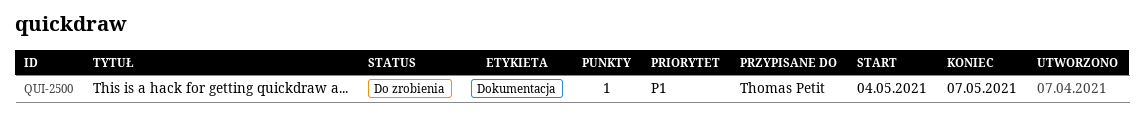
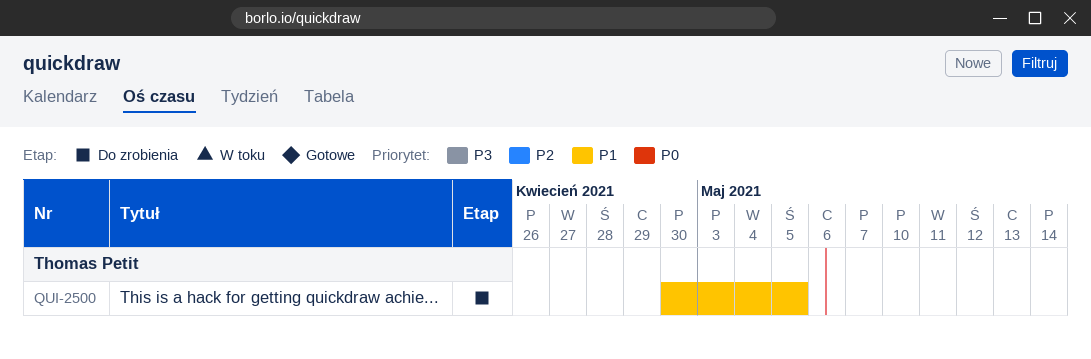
QUI-2500, start: May 4 -> Apr 30
QUI-2500, due: May 7 -> May 5

